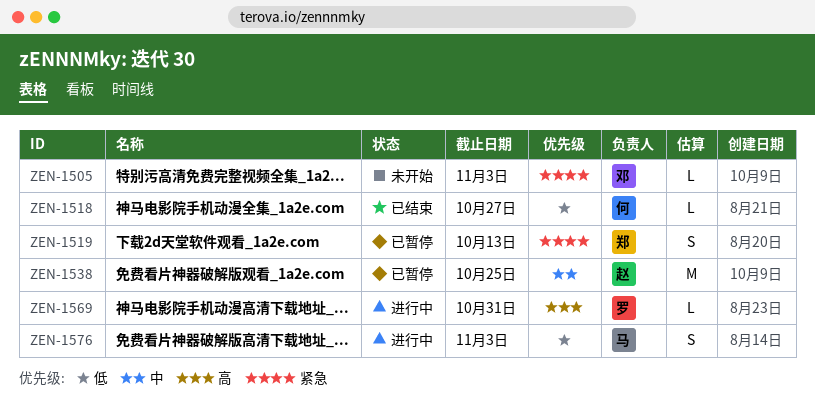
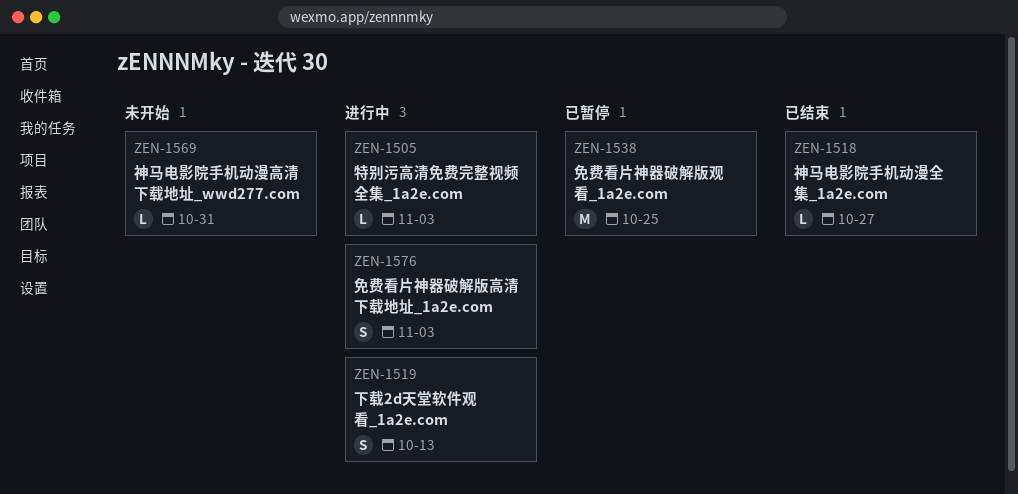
ZEN-1505, status: 未开始 -> 进行中
ZEN-1519, status: 已暂停 -> 进行中
ZEN-1569, status: 进行中 -> 未开始

